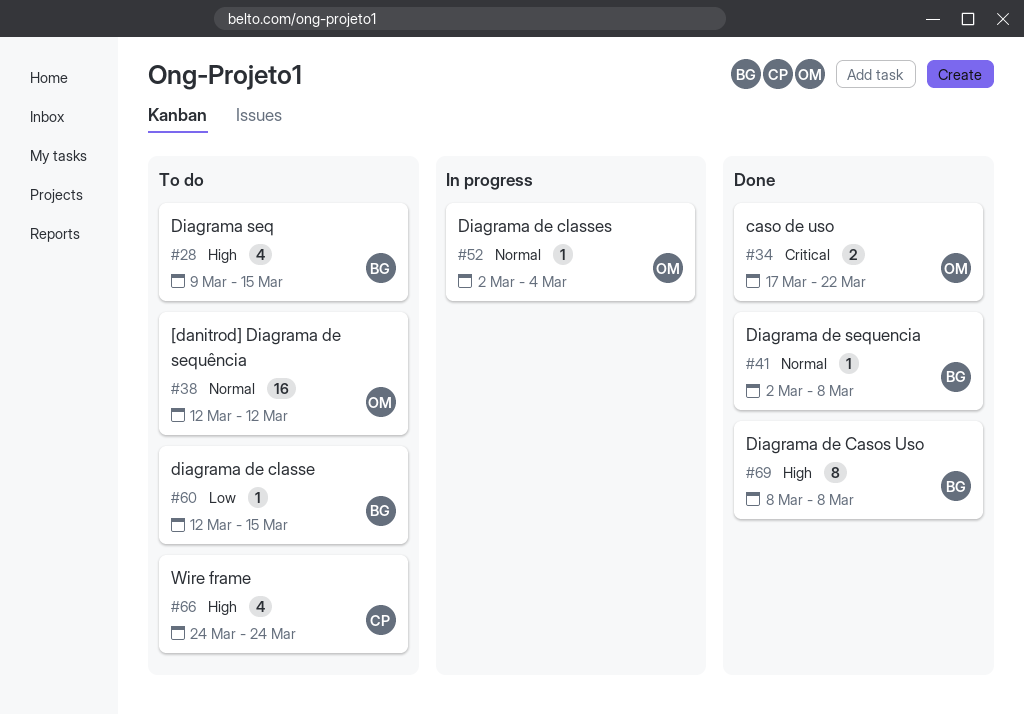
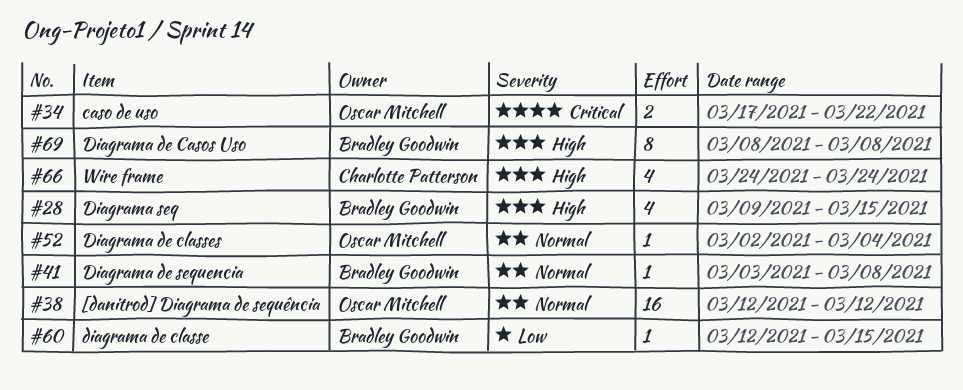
#41, start: Mar 2 -> Mar 3

